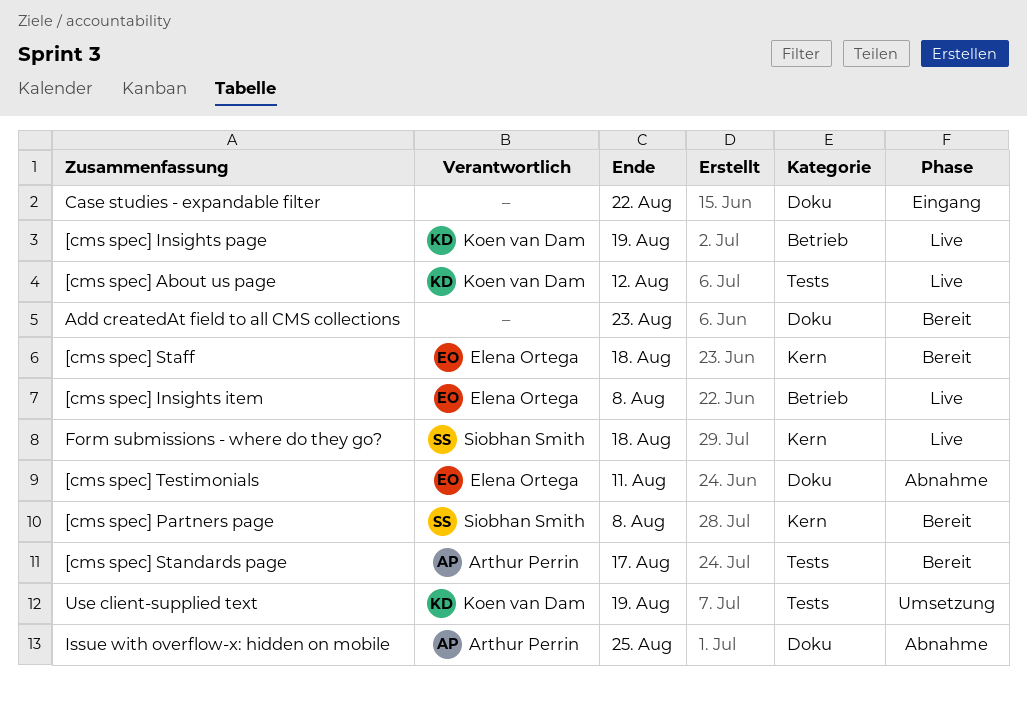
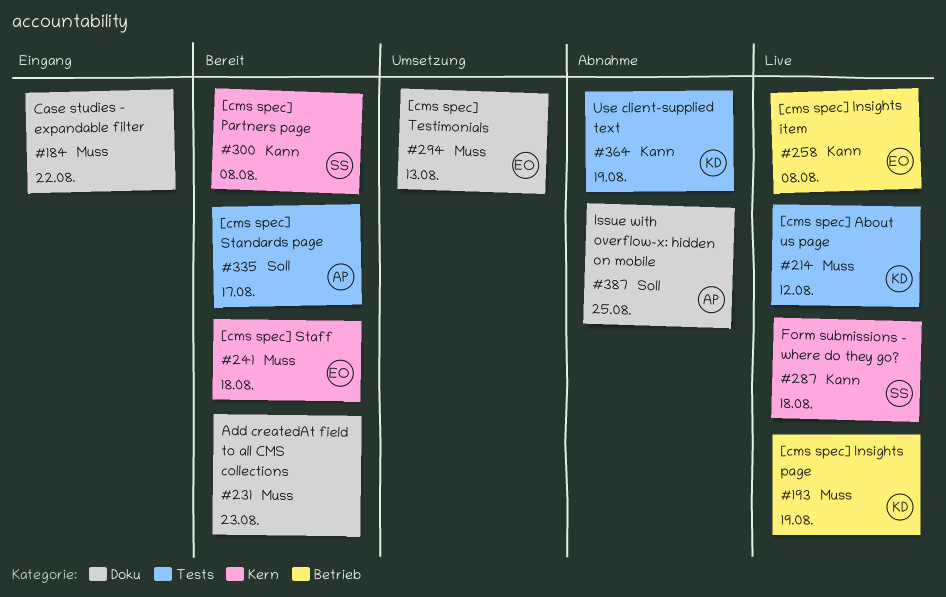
[cms spec] Testimonials, status: Abnahme -> Umsetzung
[cms spec] Testimonials, due: Aug 11 -> Aug 13
Use client-supplied text, status: Umsetzung -> Abnahme

